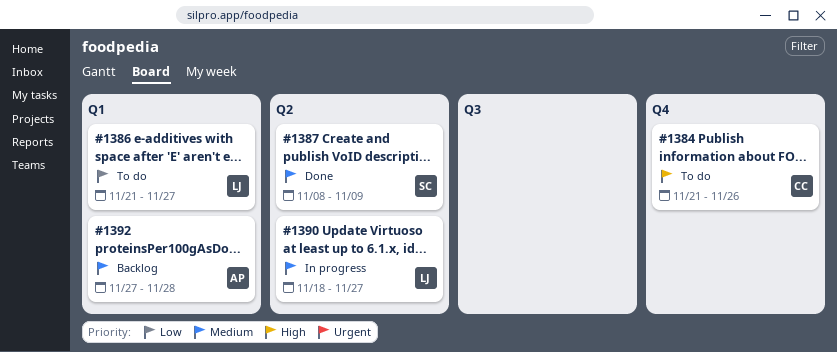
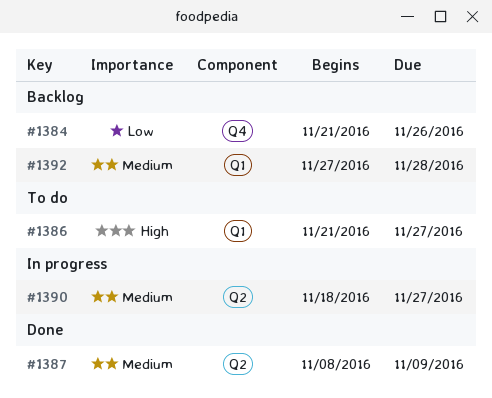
#1384, status: To do -> Backlog
#1384, priority: High -> Low
#1386, priority: Low -> High

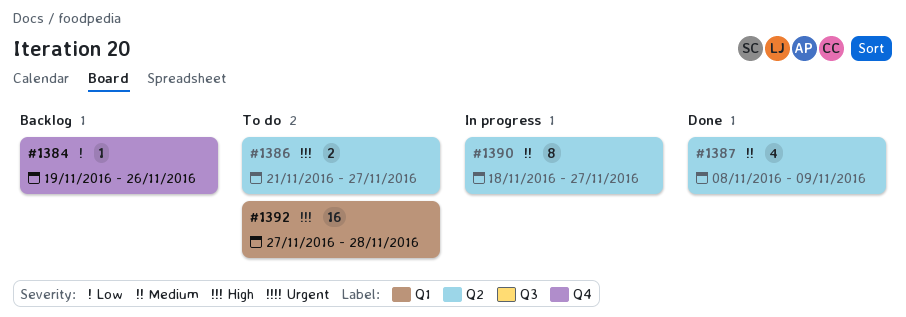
#1384, start: Nov 21 -> Nov 19
#1386, label: Q1 -> Q2
#1392, status: Backlog -> To do
#1392, priority: Medium -> High

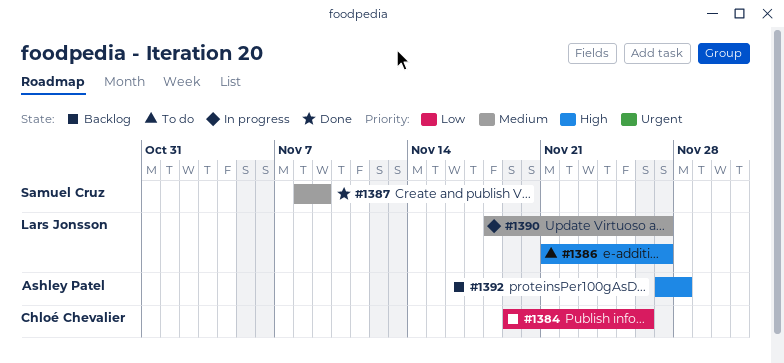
#1392, status: To do -> Backlog

